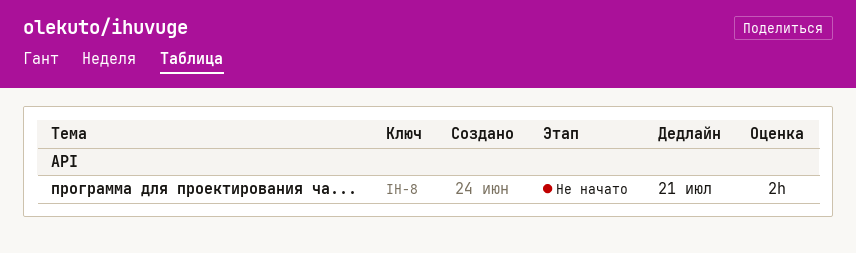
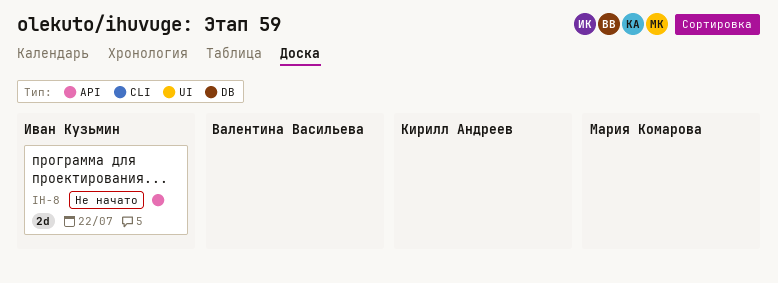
IH-8, estimate: 2h -> 2d
IH-8, due: Jul 21 -> Jul 22

